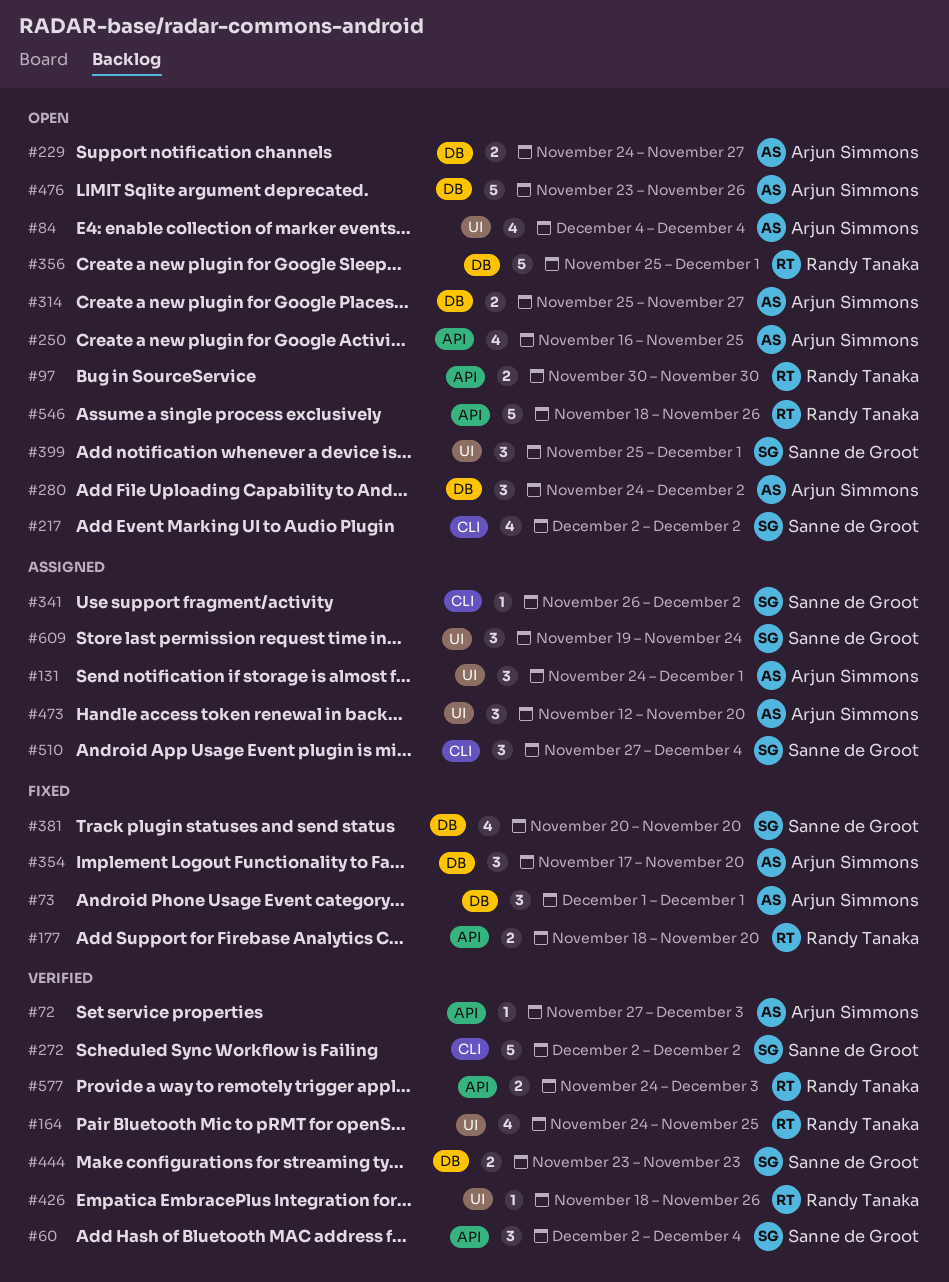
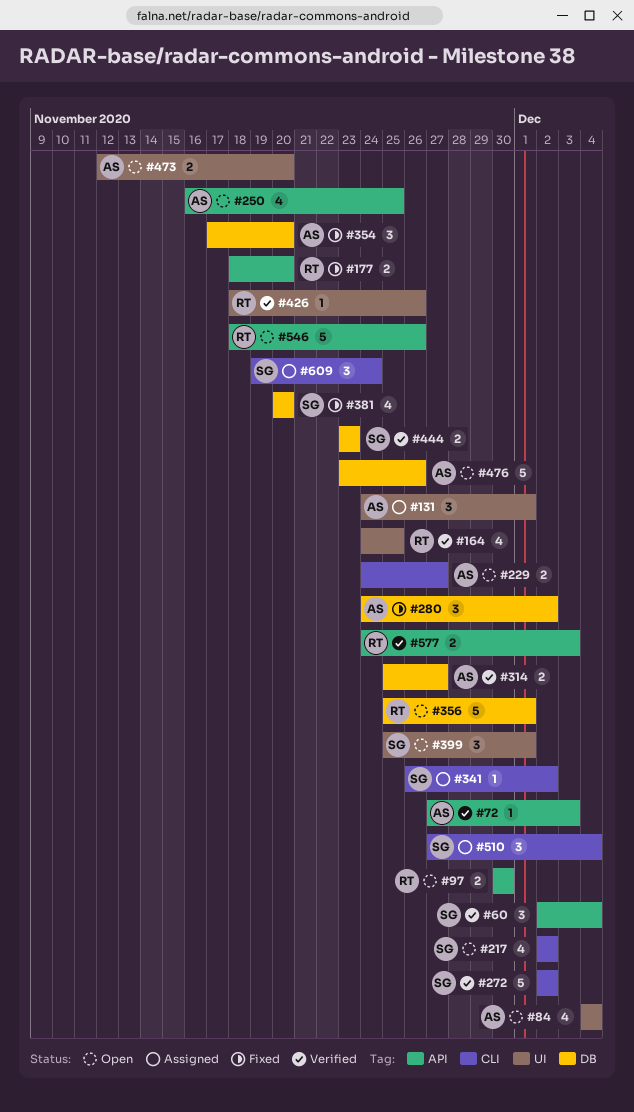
#73: present -> none
#229, label: DB -> CLI
#280, status: Open -> Fixed
#314, status: Open -> Verified
#473, status: Assigned -> Open
#473, estimate: 3 -> 2
#609, label: UI -> CLI

